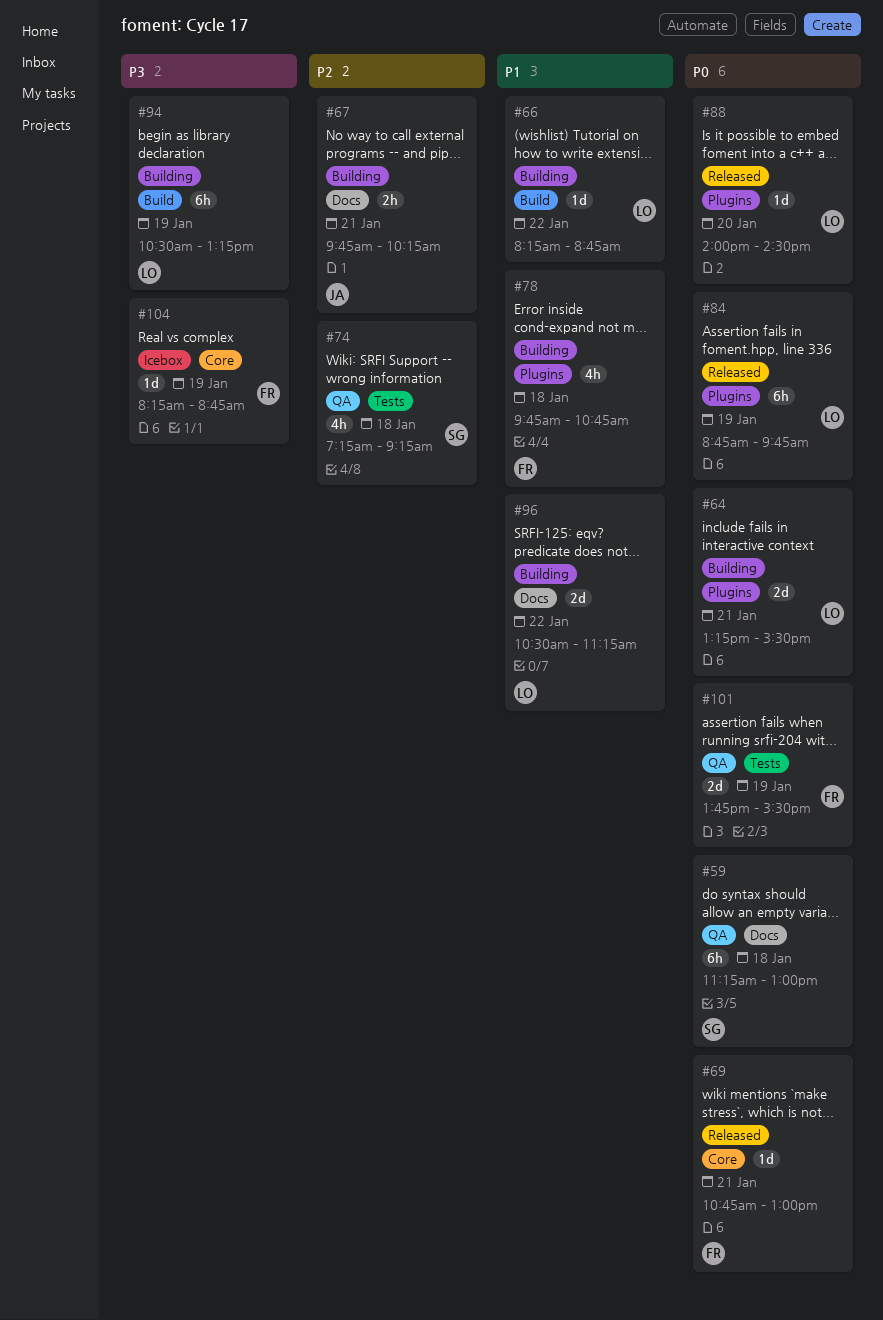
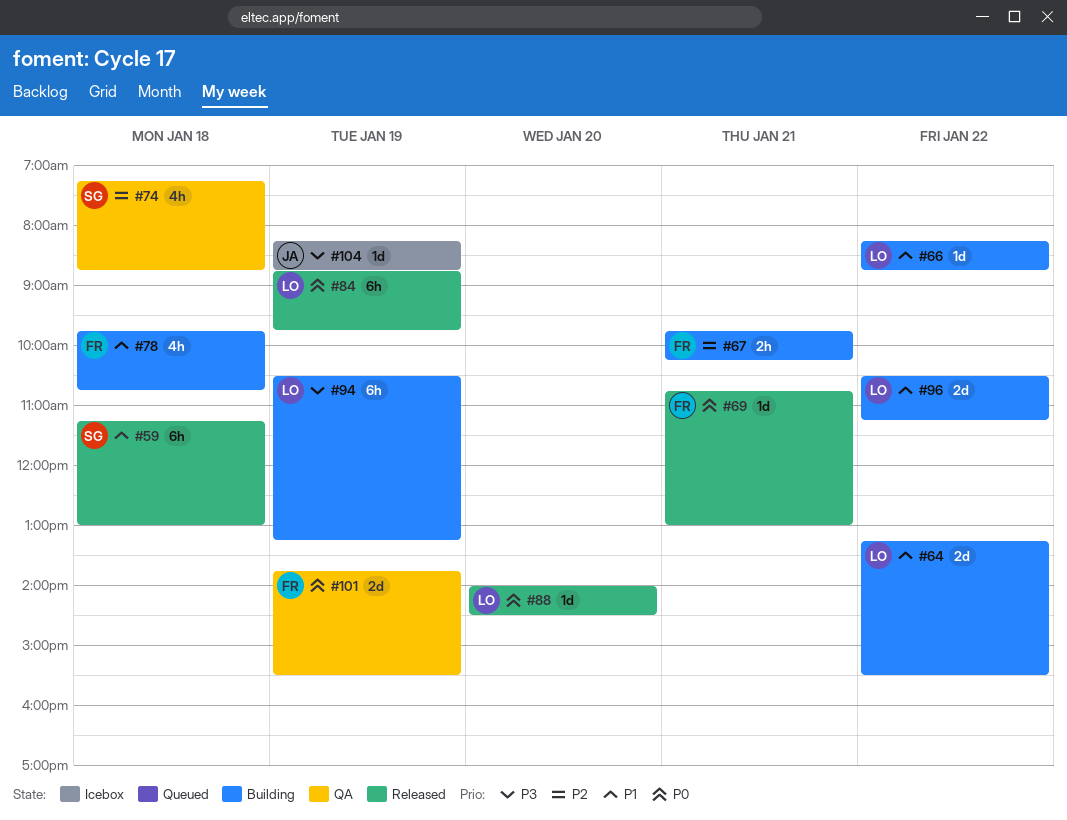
#59, status: QA -> Released
#59, priority: P0 -> P1
#64, priority: P0 -> P1
#64, day: Jan 21 -> Jan 22
#67, owner: JA -> FR
#74, ends: 09:15 -> 08:45
#104, owner: FR -> JA

